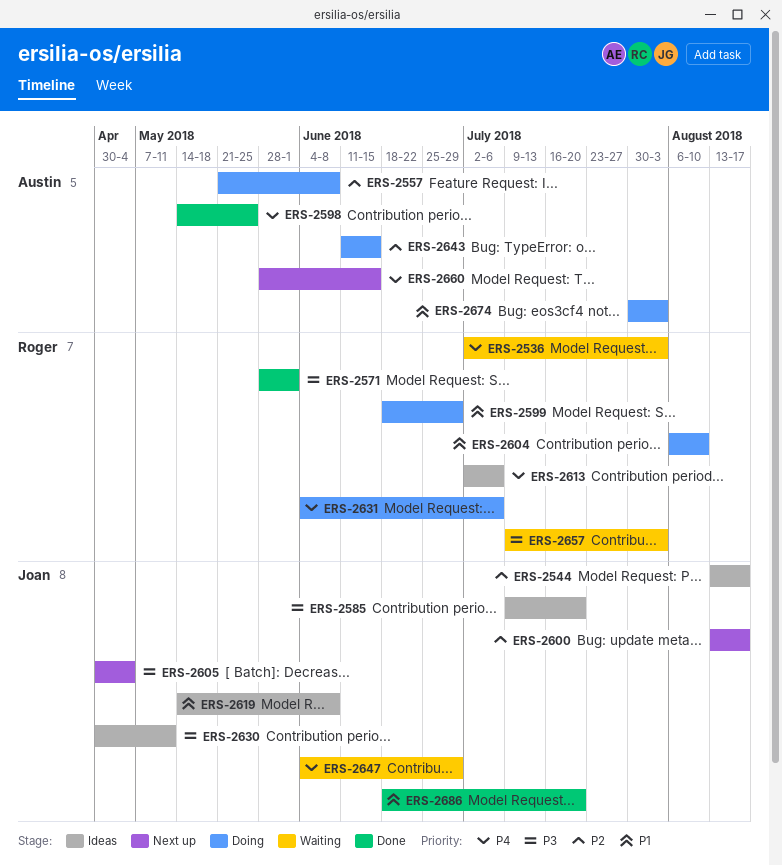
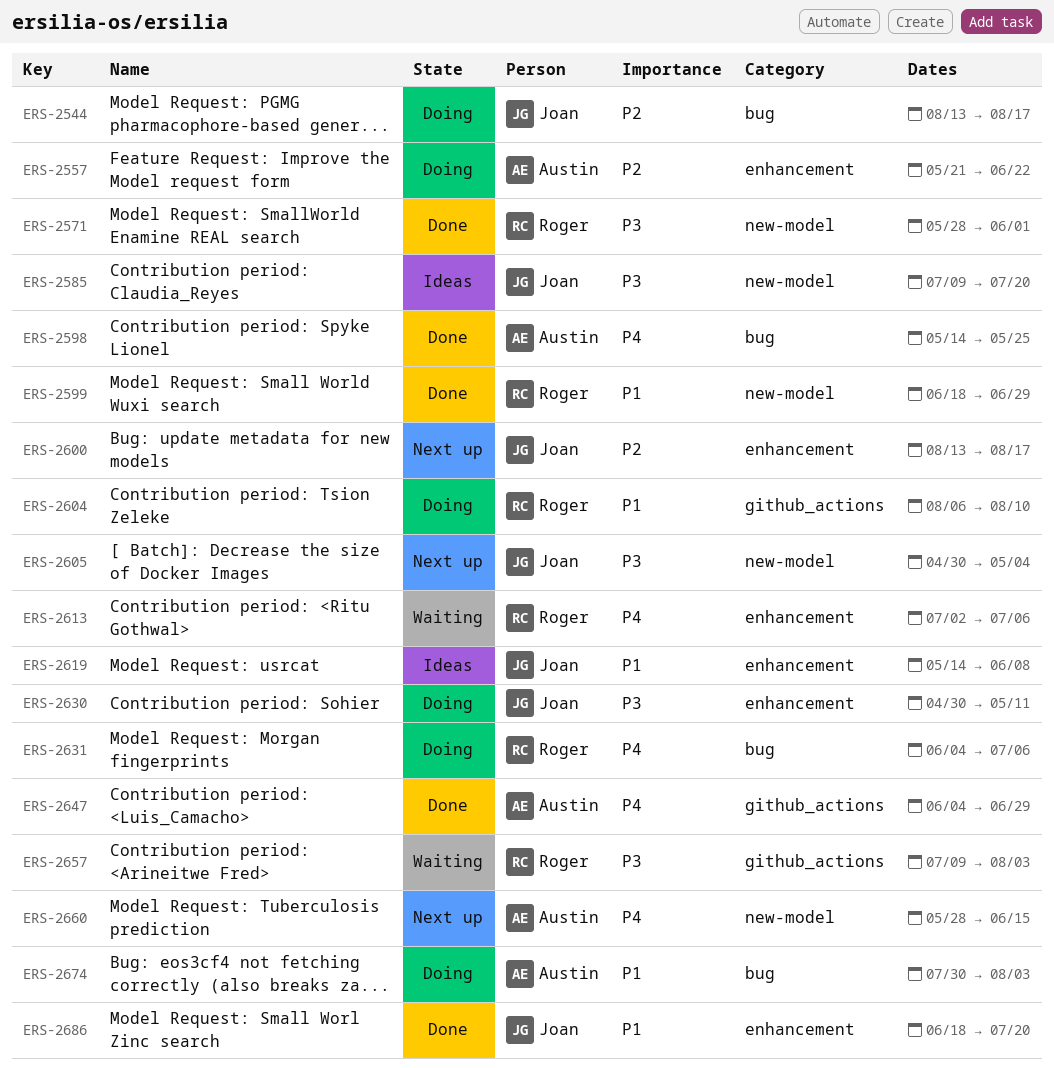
ERS-2536: present -> none
ERS-2544, status: Ideas -> Doing
ERS-2557, due: Jun 8 -> Jun 22
ERS-2599, status: Doing -> Done
ERS-2613, status: Ideas -> Waiting
ERS-2630, status: Ideas -> Doing
ERS-2643: present -> none
ERS-2647, status: Waiting -> Done
ERS-2647, owner: Joan -> Austin

